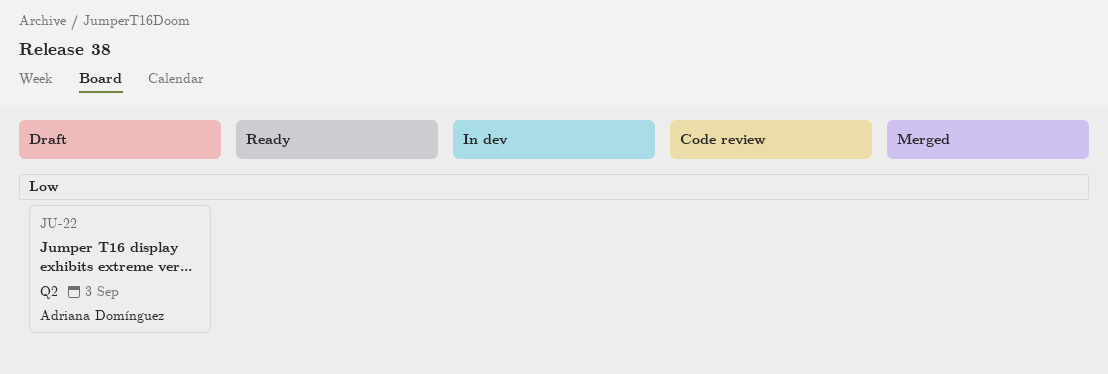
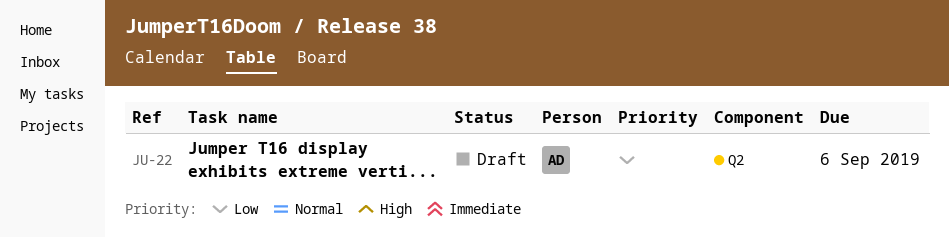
JU-22, due: Sep 3 -> Sep 6

